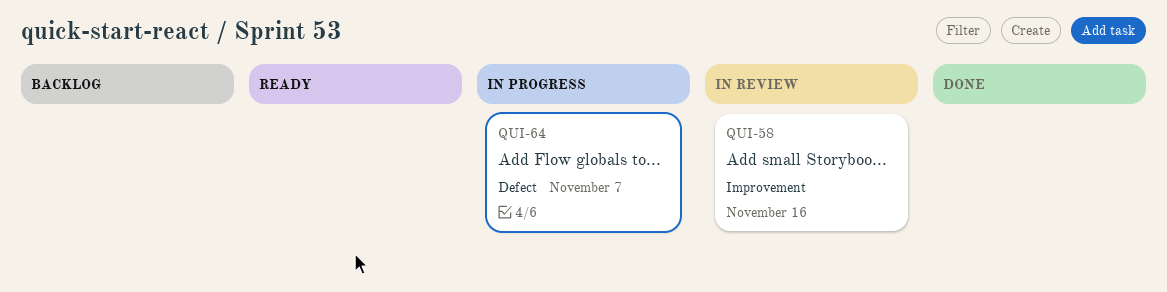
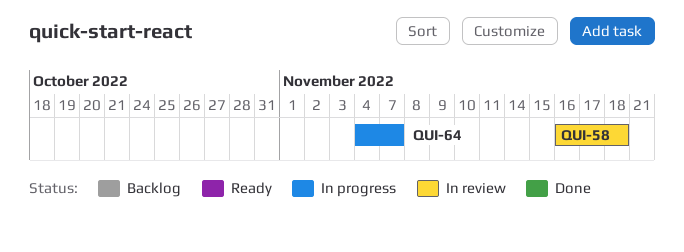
QUI-58, due: Nov 16 -> Nov 18

